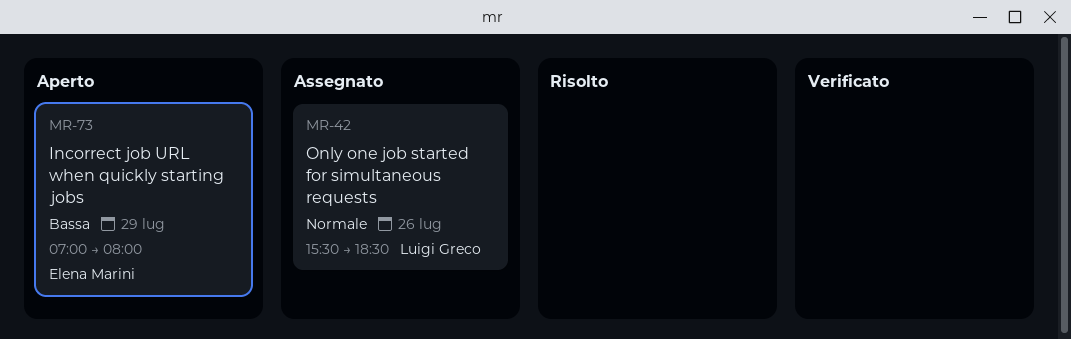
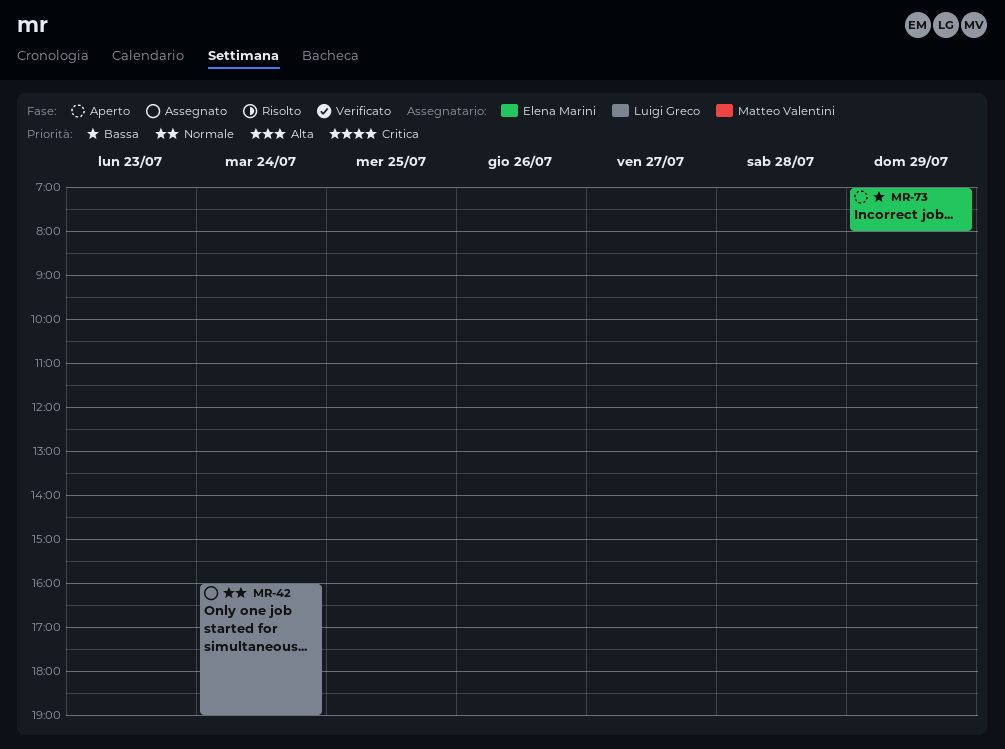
MR-42, day: Jul 26 -> Jul 24
MR-42, begins: 15:30 -> 16:00
MR-42, ends: 18:30 -> 19:00

